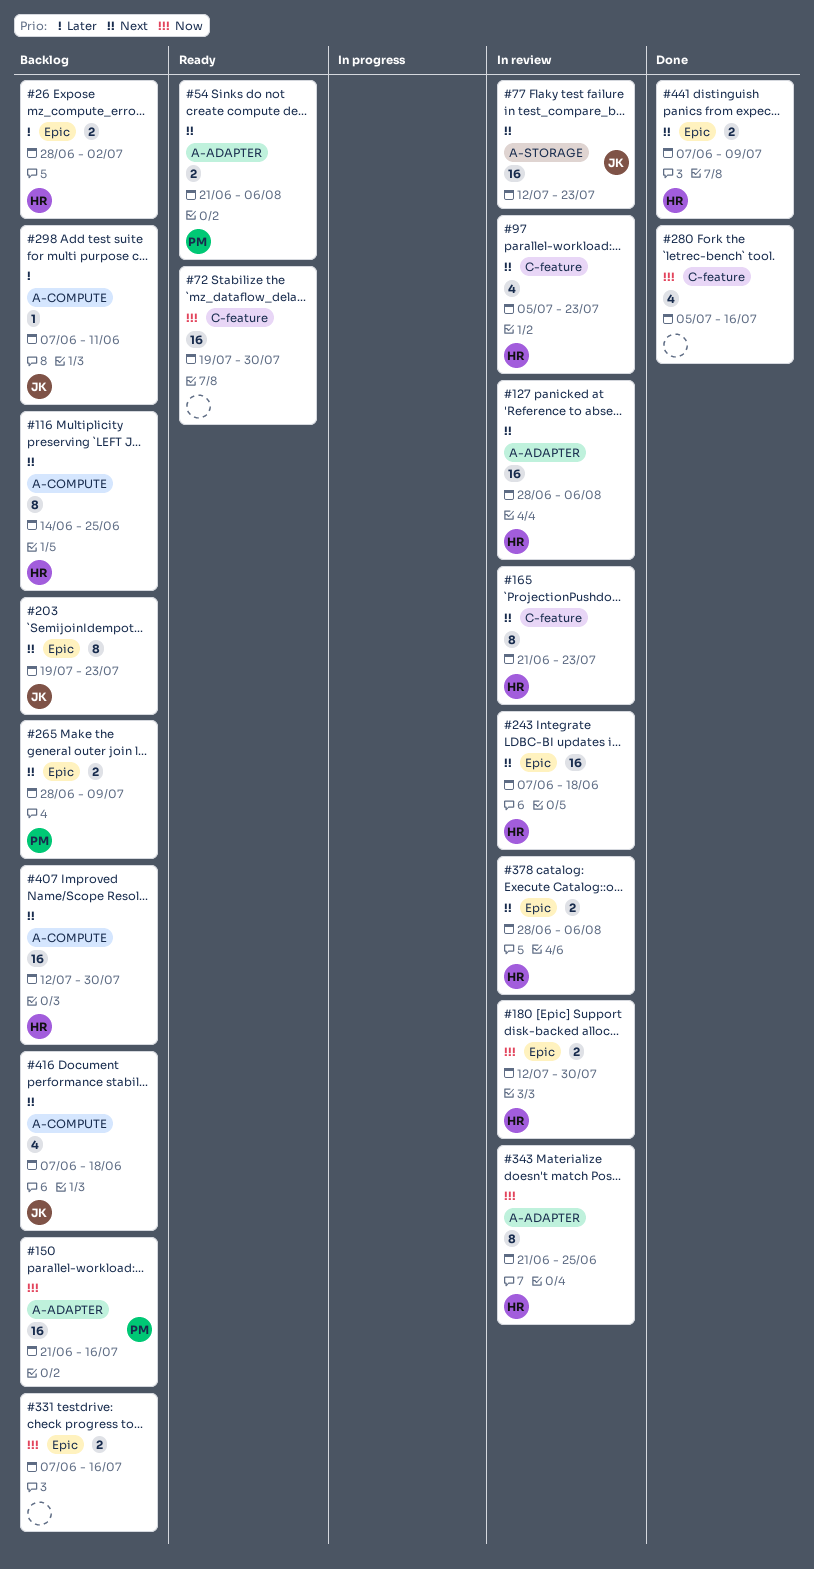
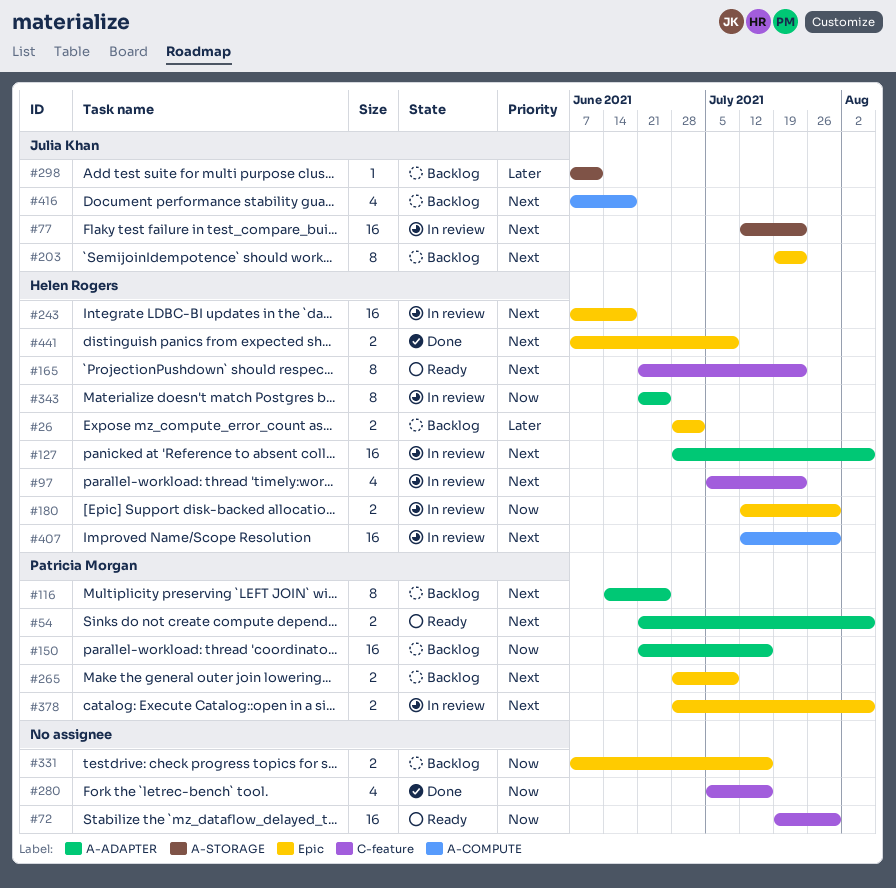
#116, owner: Helen Rogers -> Patricia Morgan
#116, label: A-COMPUTE -> A-ADAPTER
#165, status: In review -> Ready
#298, label: A-COMPUTE -> A-STORAGE
#378, owner: Helen Rogers -> Patricia Morgan
#407, status: Backlog -> In review

